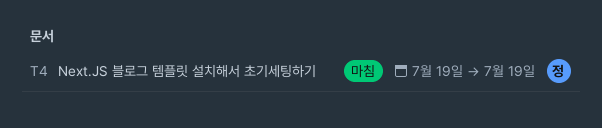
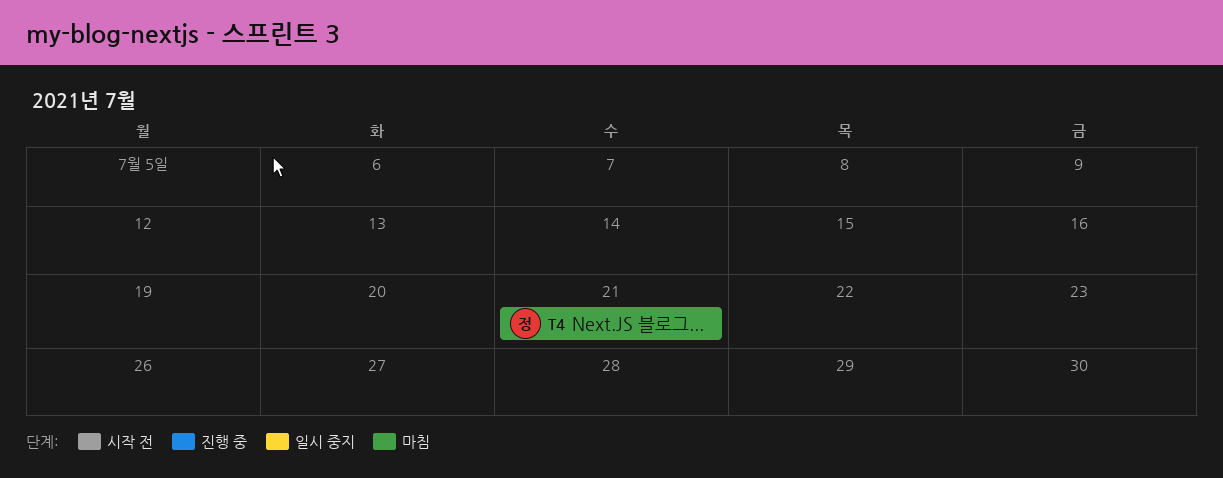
T4, start: Jul 19 -> Jul 21
T4, due: Jul 19 -> Jul 21

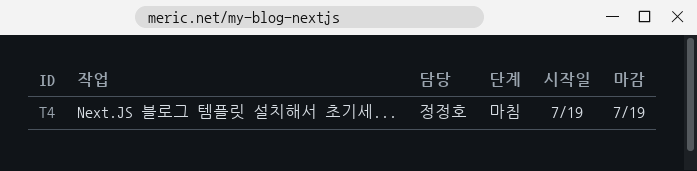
T4, start: Jul 21 -> Jul 19
T4, due: Jul 21 -> Jul 19

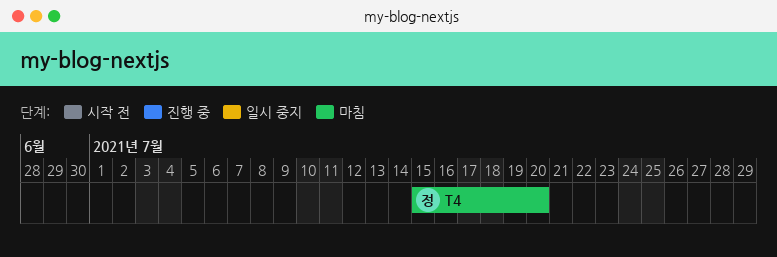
T4, start: Jul 19 -> Jul 15
T4, due: Jul 19 -> Jul 20

